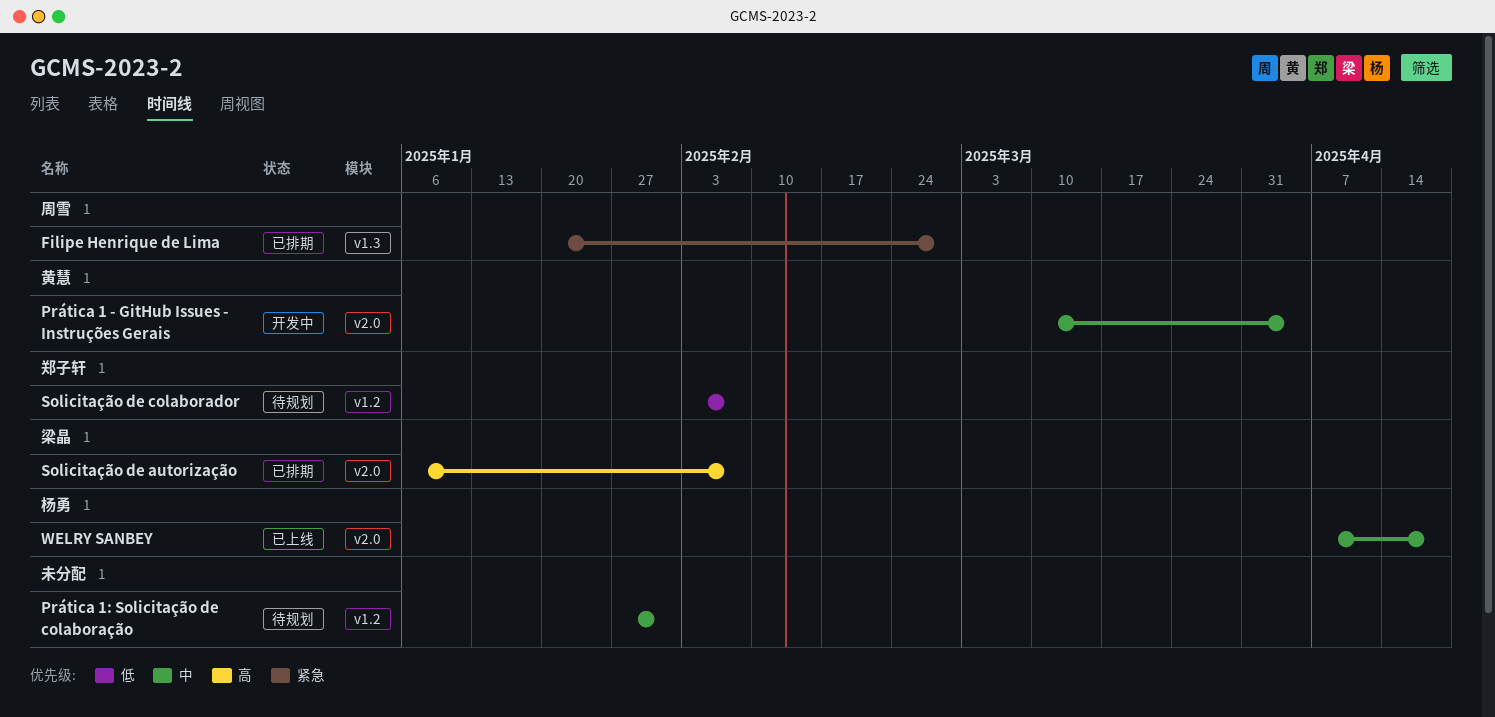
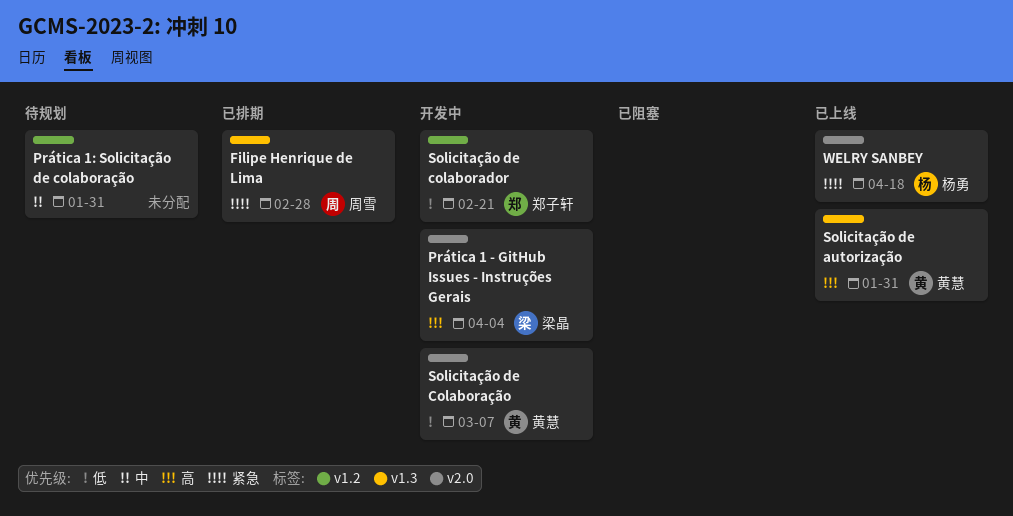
Prática 1 - GitHub Issues - Instruções Gerais, owner: 黄慧 -> 梁晶
Prática 1 - GitHub Issues - Instruções Gerais, priority: 中 -> 高
Solicitação de autorização, status: 已排期 -> 已上线
Solicitação de autorização, owner: 梁晶 -> 黄慧
Solicitação de autorização, label: v2.0 -> v1.3
Solicitação de autorização, due: Feb 7 -> Jan 31
Solicitação de colaborador, status: 待规划 -> 开发中
Solicitação de colaborador, due: Feb 7 -> Feb 21
Solicitação de Colaboração: none -> present
WELRY SANBEY, priority: 中 -> 紧急

